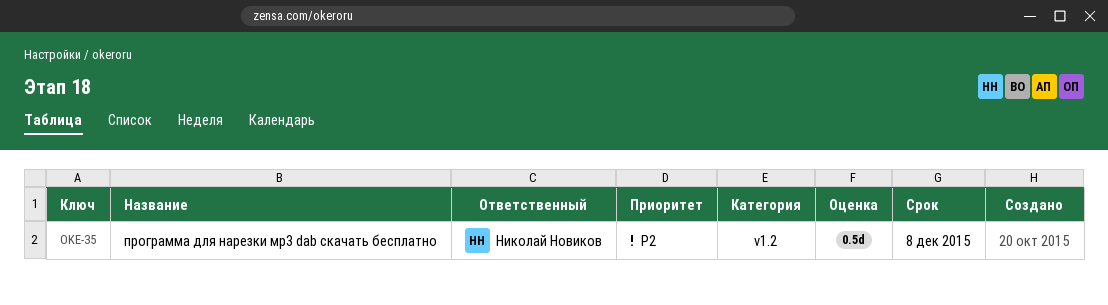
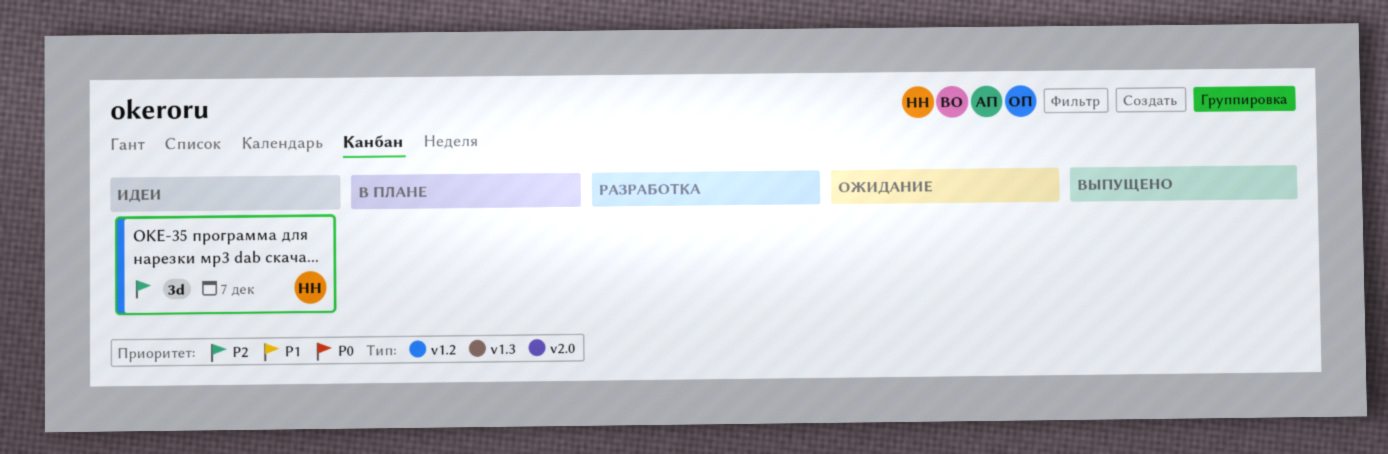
OKE-35, estimate: 0.5d -> 3d
OKE-35, due: Dec 8 -> Dec 7

